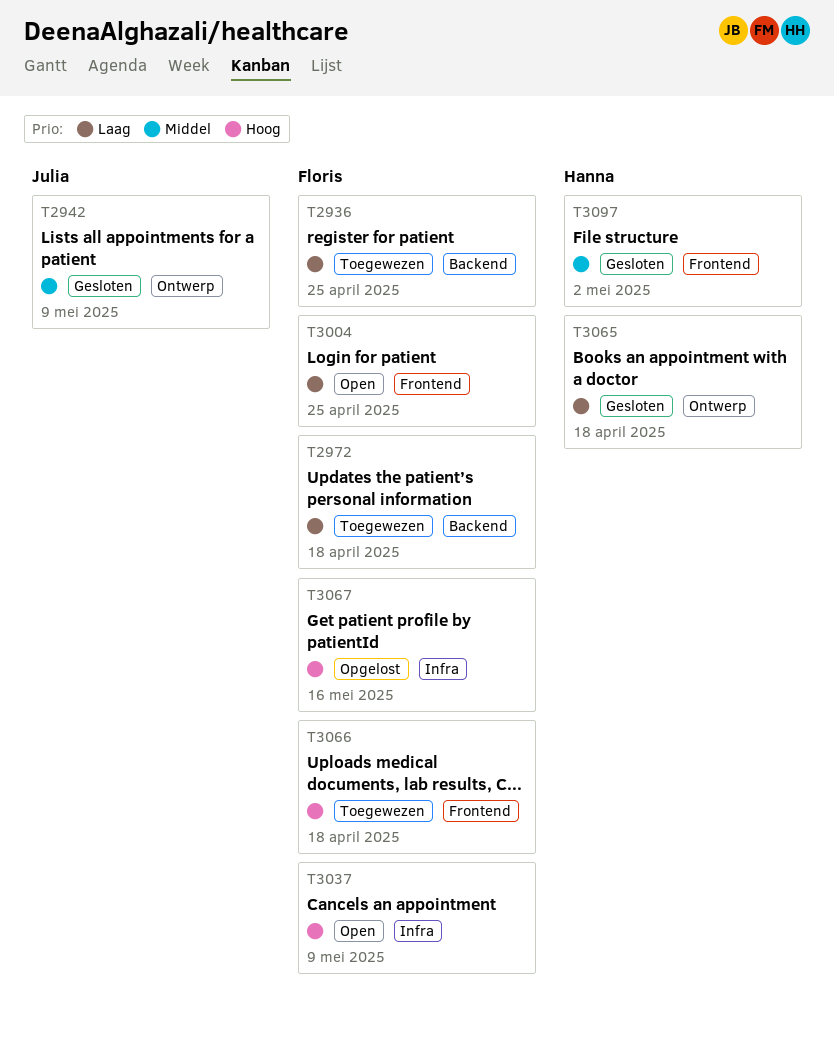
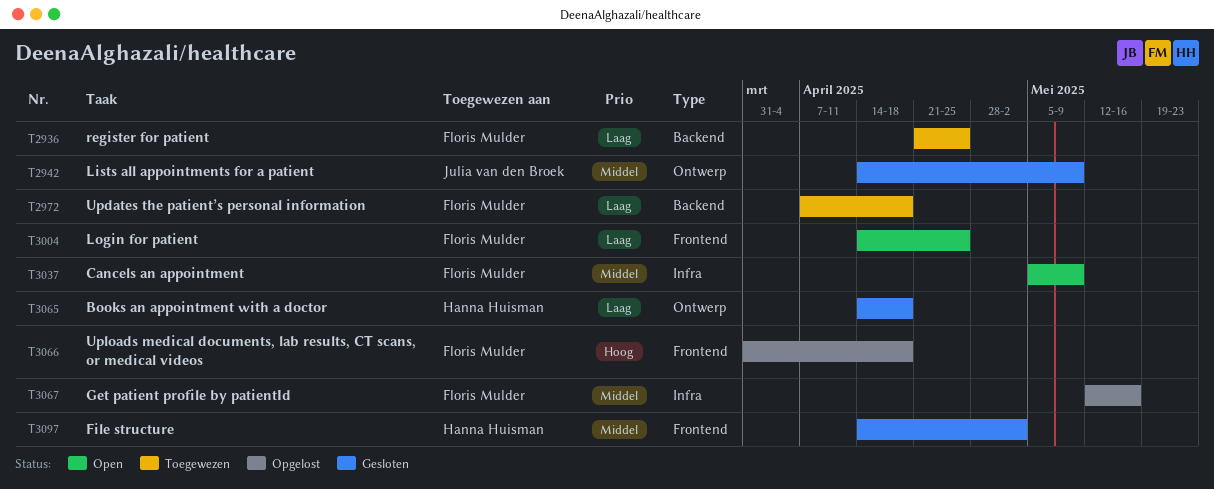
T3037, priority: Hoog -> Middel
T3066, status: Toegewezen -> Opgelost
T3067, priority: Hoog -> Middel

